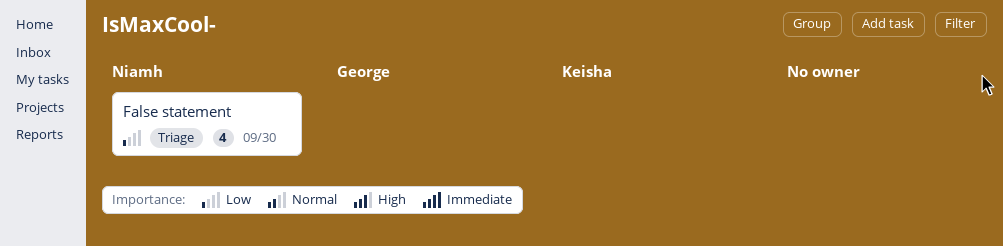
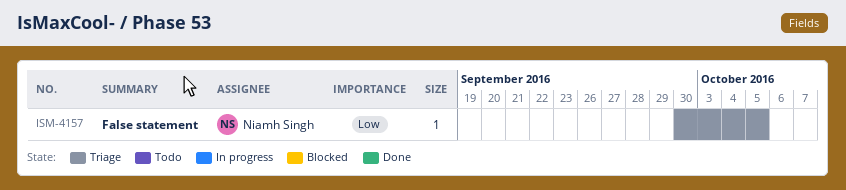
False statement, estimate: 4 -> 1
False statement, due: Sep 30 -> Oct 5

